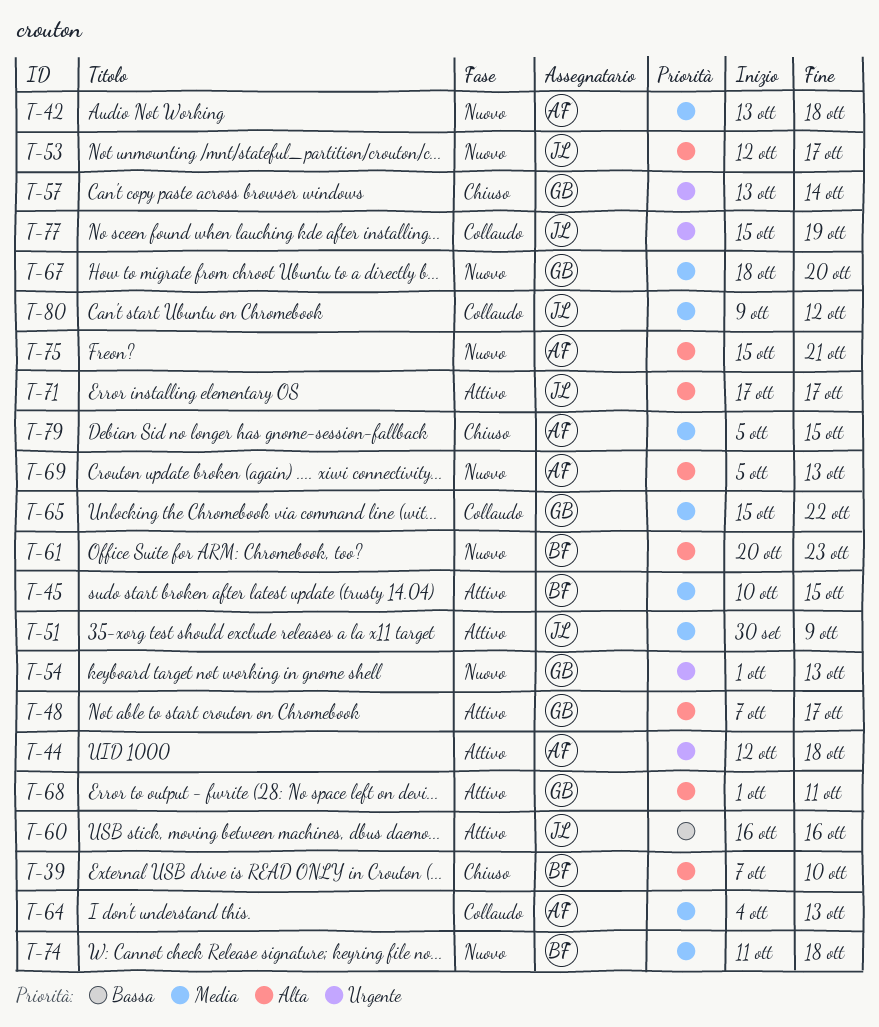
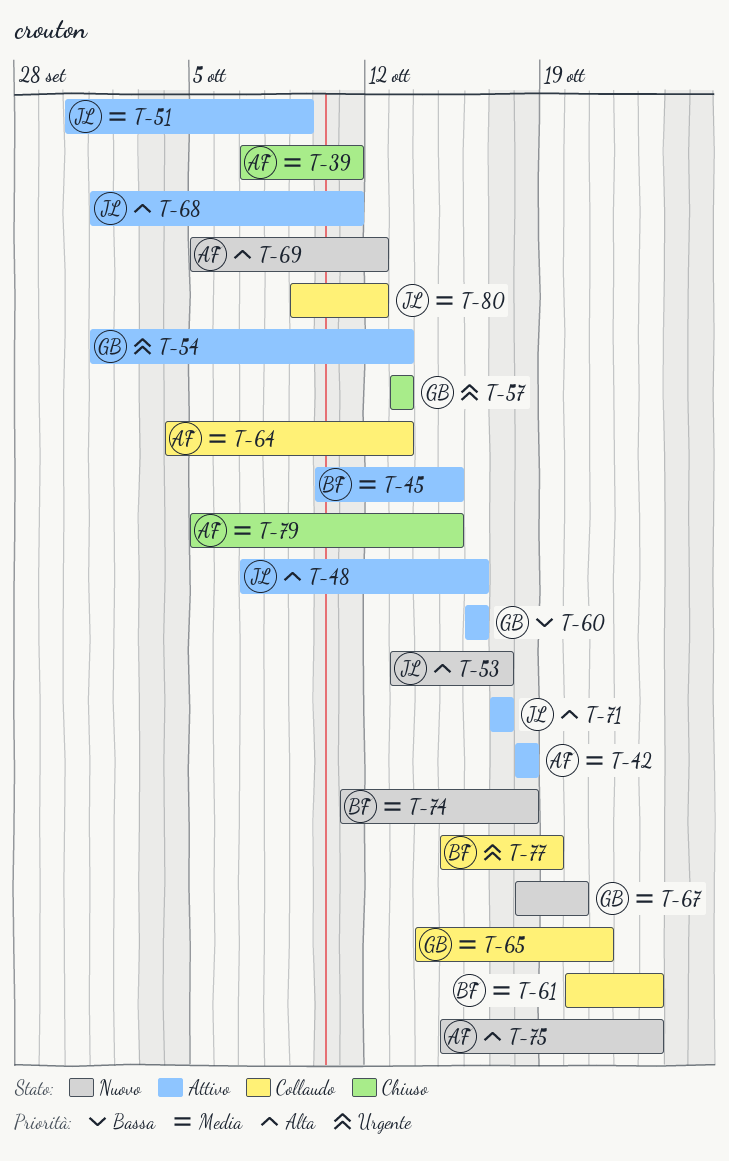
T-39, owner: BF -> AF
T-39, priority: Alta -> Media
T-39, due: Oct 10 -> Oct 11
T-42, status: Nuovo -> Attivo
T-42, start: Oct 13 -> Oct 18
T-44: present -> none
T-48, owner: GB -> JL
T-48, due: Oct 17 -> Oct 16
T-53, start: Oct 12 -> Oct 13
T-54, status: Nuovo -> Attivo
T-57, due: Oct 14 -> Oct 13
T-60, owner: JL -> GB
T-61, status: Nuovo -> Collaudo
T-61, priority: Alta -> Media
T-65, start: Oct 15 -> Oct 14
T-65, due: Oct 22 -> Oct 21
T-68, owner: GB -> JL
T-69, due: Oct 13 -> Oct 12
T-75, due: Oct 21 -> Oct 23
T-77, owner: JL -> BF

